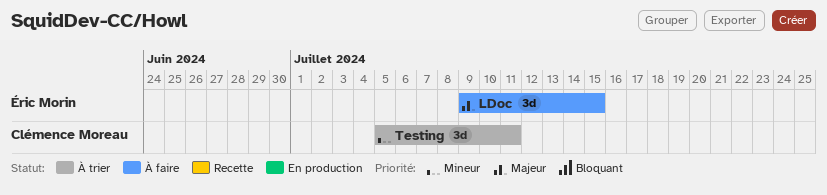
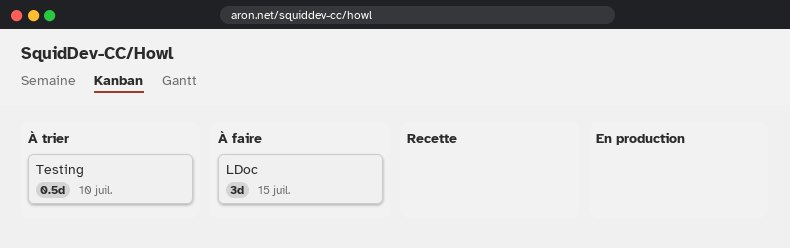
Testing, estimate: 3d -> 0.5d
Testing, due: Jul 11 -> Jul 10

